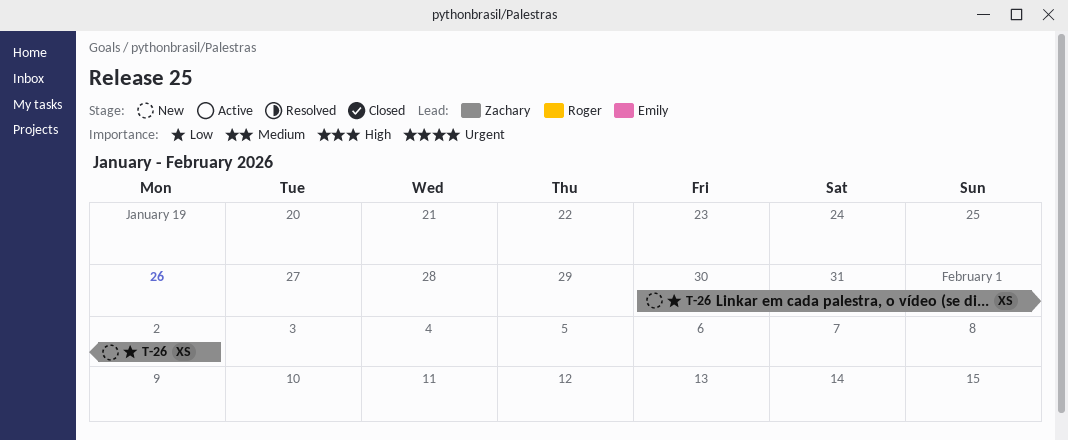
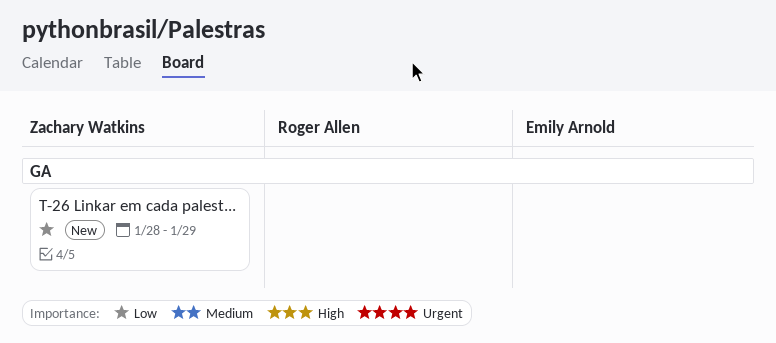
T-26, start: Jan 30 -> Jan 28
T-26, due: Feb 2 -> Jan 29

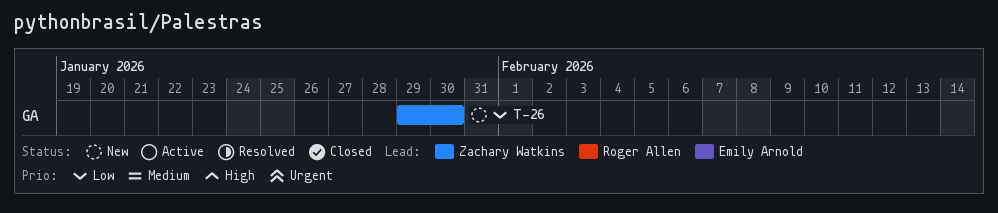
T-26, start: Jan 28 -> Jan 29
T-26, due: Jan 29 -> Jan 30

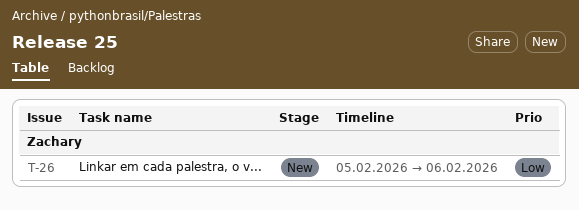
T-26, start: Jan 29 -> Feb 5
T-26, due: Jan 30 -> Feb 6

